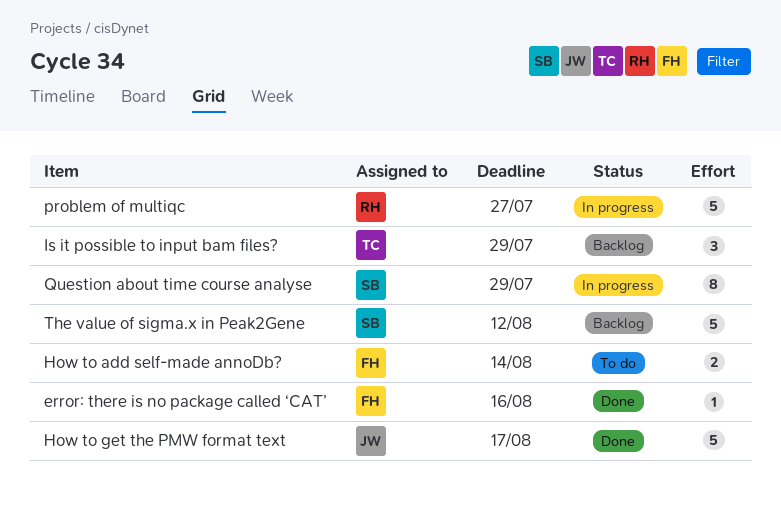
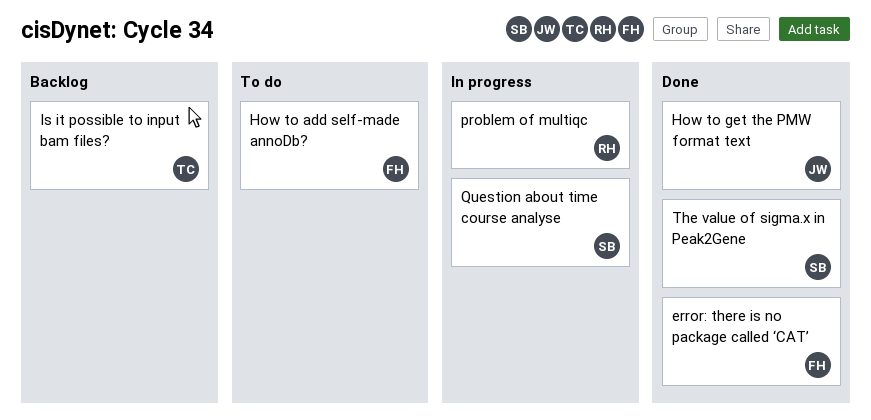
The value of sigma.x in Peak2Gene, status: Backlog -> Done

